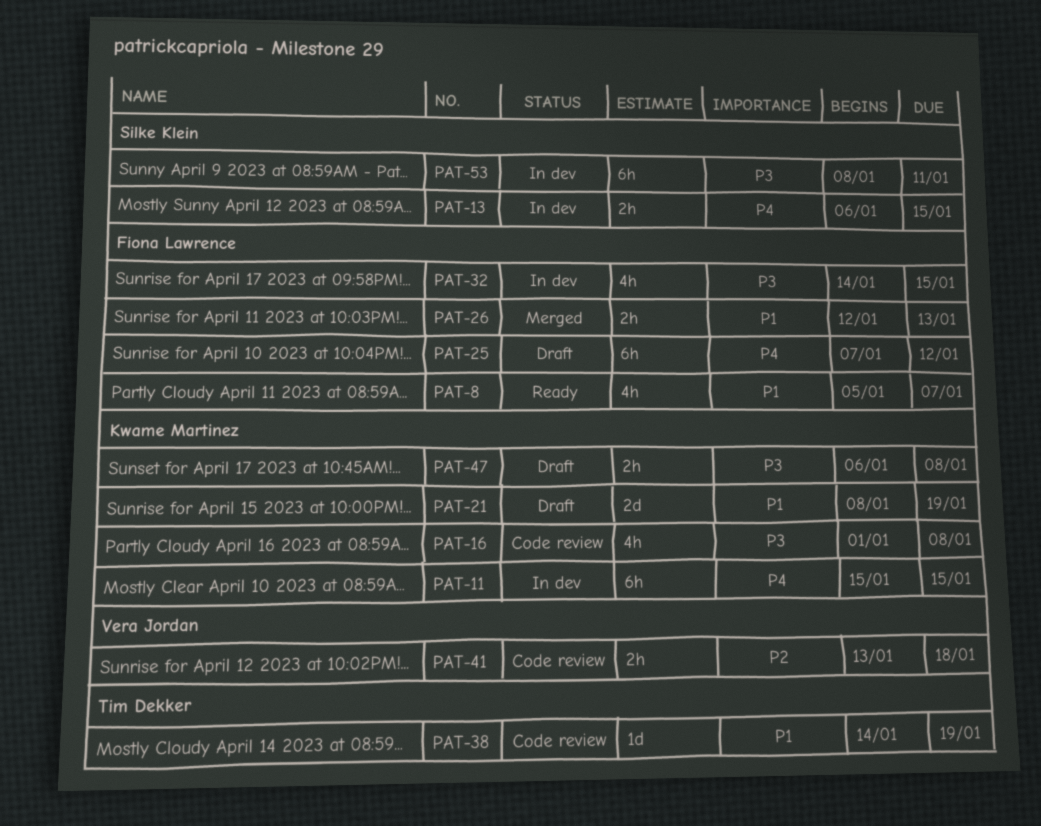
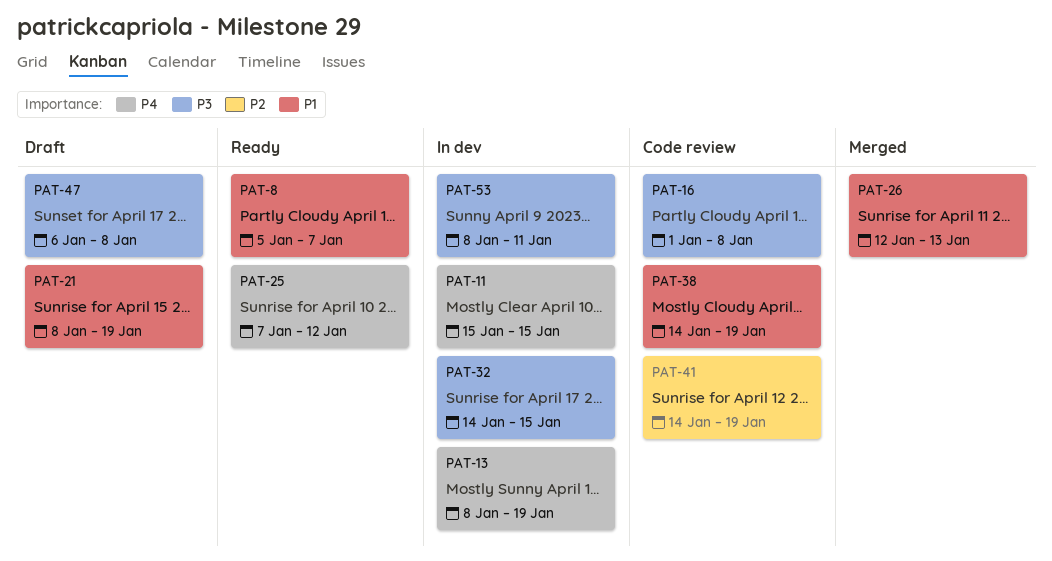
PAT-13, start: Jan 6 -> Jan 8
PAT-13, due: Jan 15 -> Jan 19
PAT-25, status: Draft -> Ready
PAT-41, start: Jan 13 -> Jan 14
PAT-41, due: Jan 18 -> Jan 19

